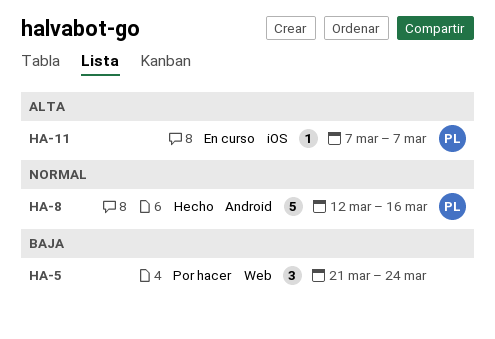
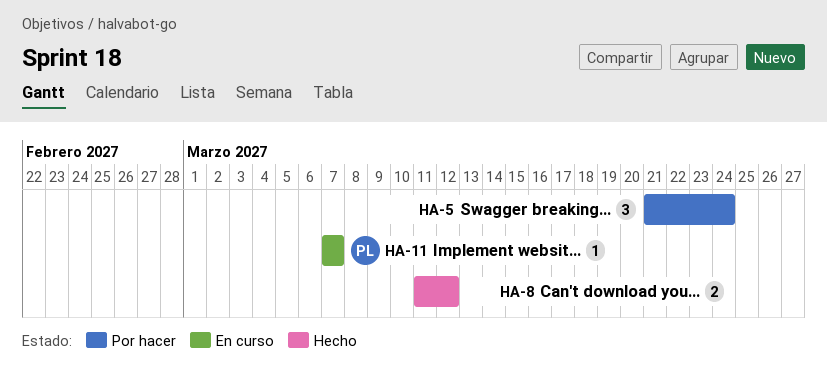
HA-8, owner: PL -> none
HA-8, estimate: 5 -> 2
HA-8, start: Mar 12 -> Mar 11
HA-8, due: Mar 16 -> Mar 12

